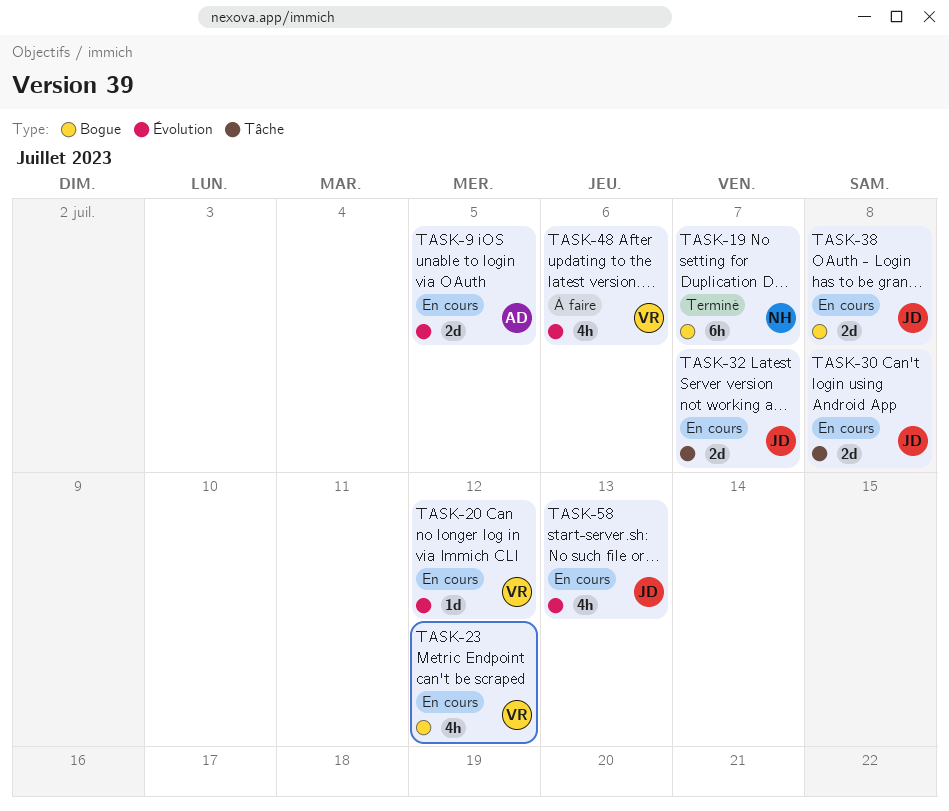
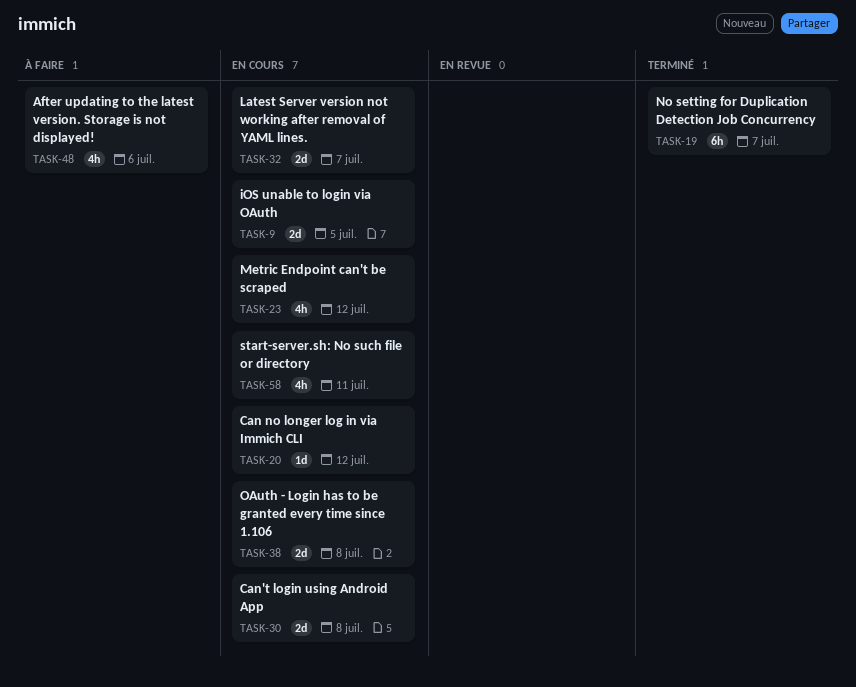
TASK-58, due: Jul 13 -> Jul 11

